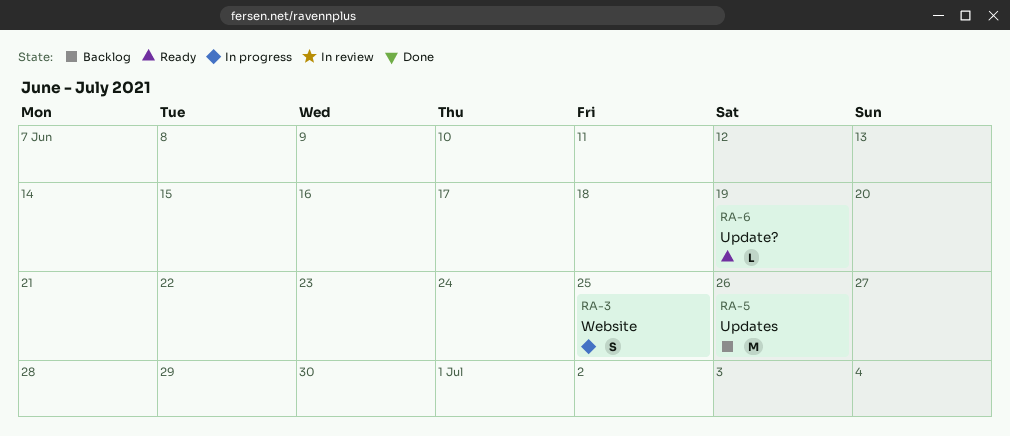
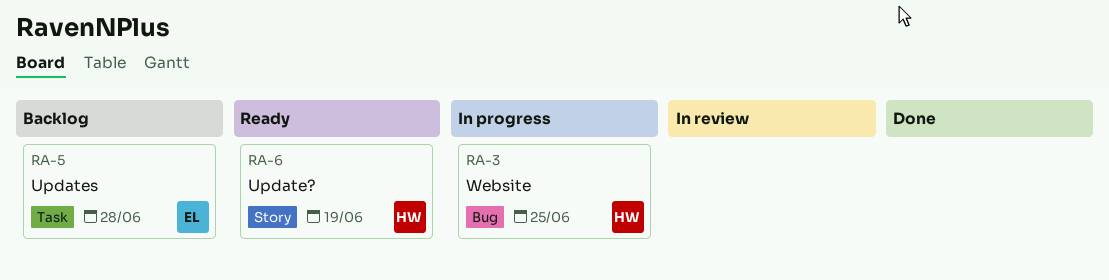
RA-5, due: Jun 26 -> Jun 28

